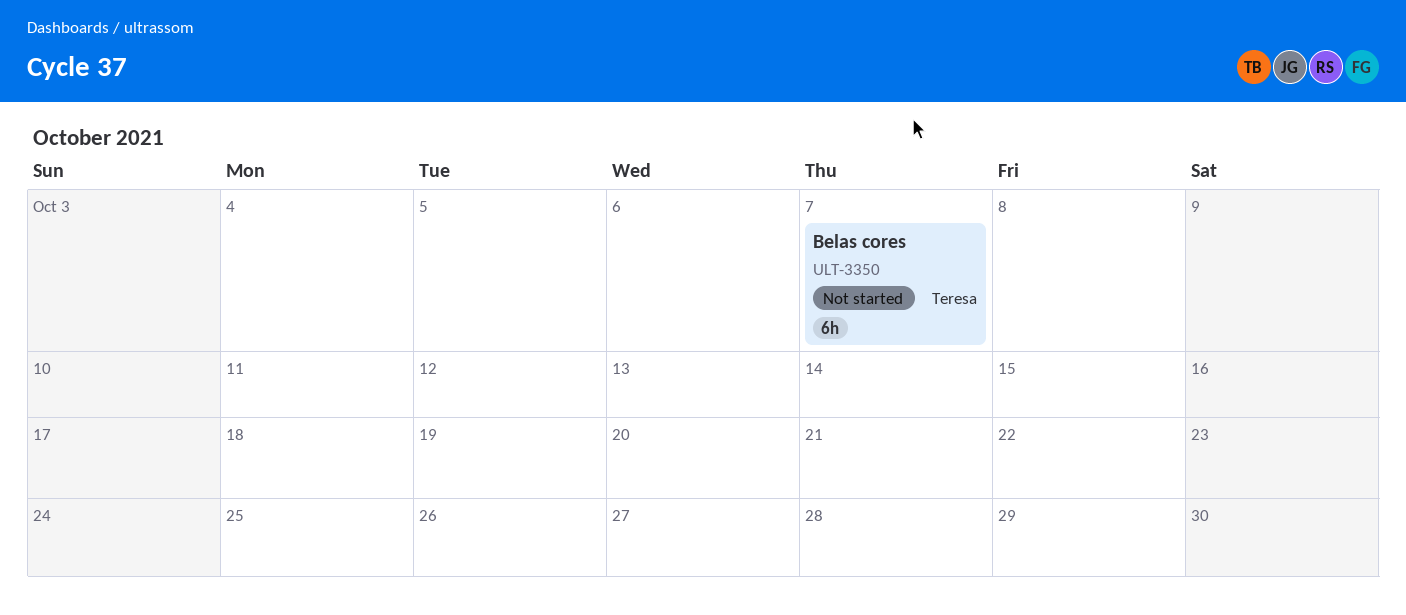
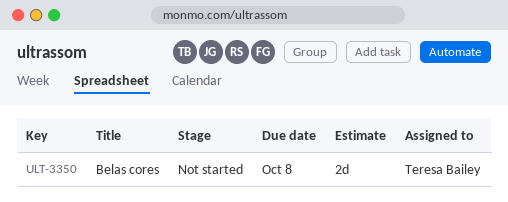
ULT-3350, estimate: 6h -> 2d
ULT-3350, due: Oct 7 -> Oct 8

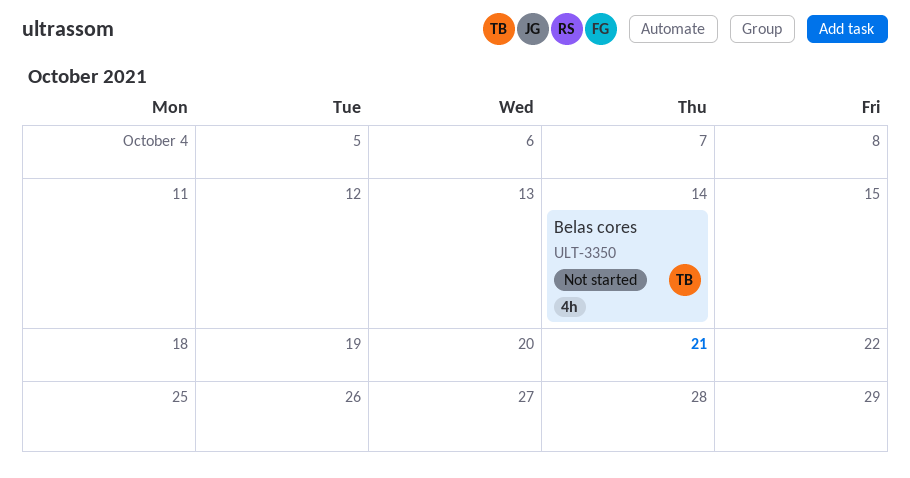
ULT-3350, estimate: 2d -> 4h
ULT-3350, due: Oct 8 -> Oct 14

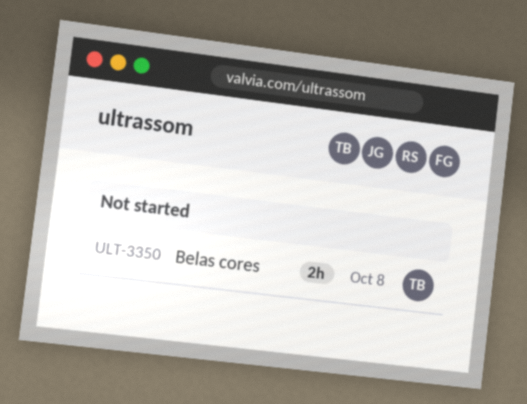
ULT-3350, estimate: 4h -> 2h
ULT-3350, due: Oct 14 -> Oct 8

